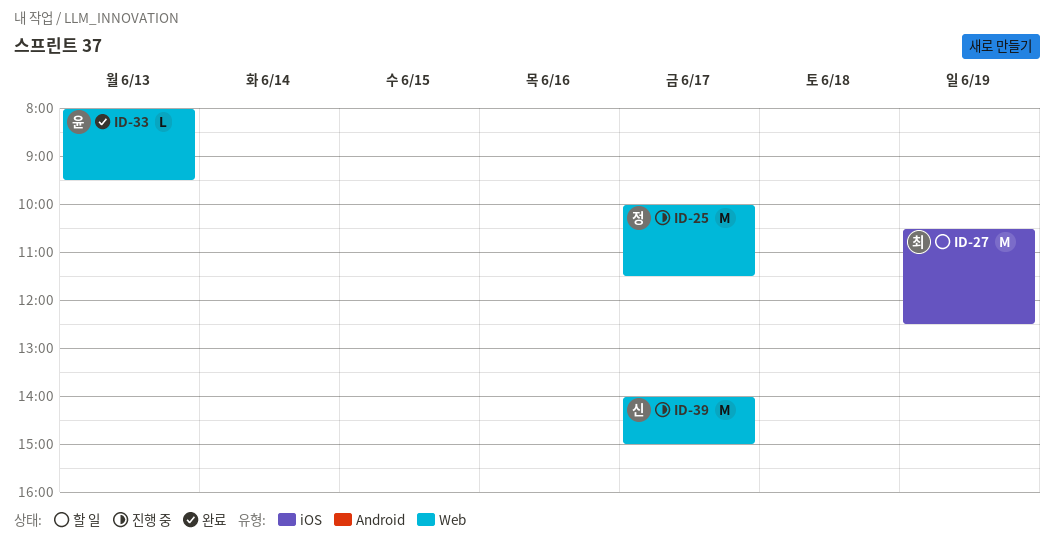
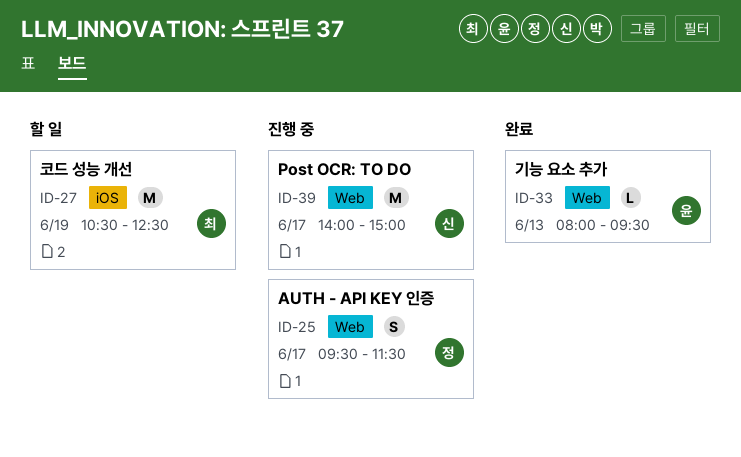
ID-25, estimate: M -> S
ID-25, begins: 10:00 -> 09:30

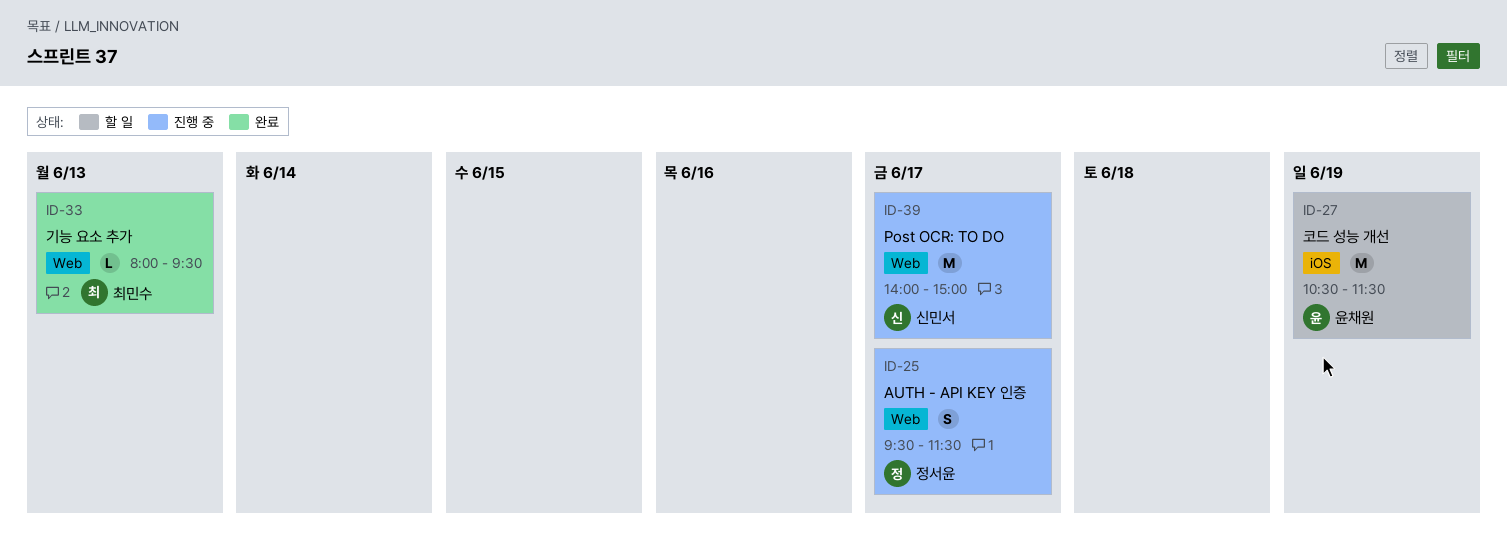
ID-27, owner: 최민수 -> 윤채원
ID-27, ends: 12:30 -> 11:30
ID-33, owner: 윤채원 -> 최민수

